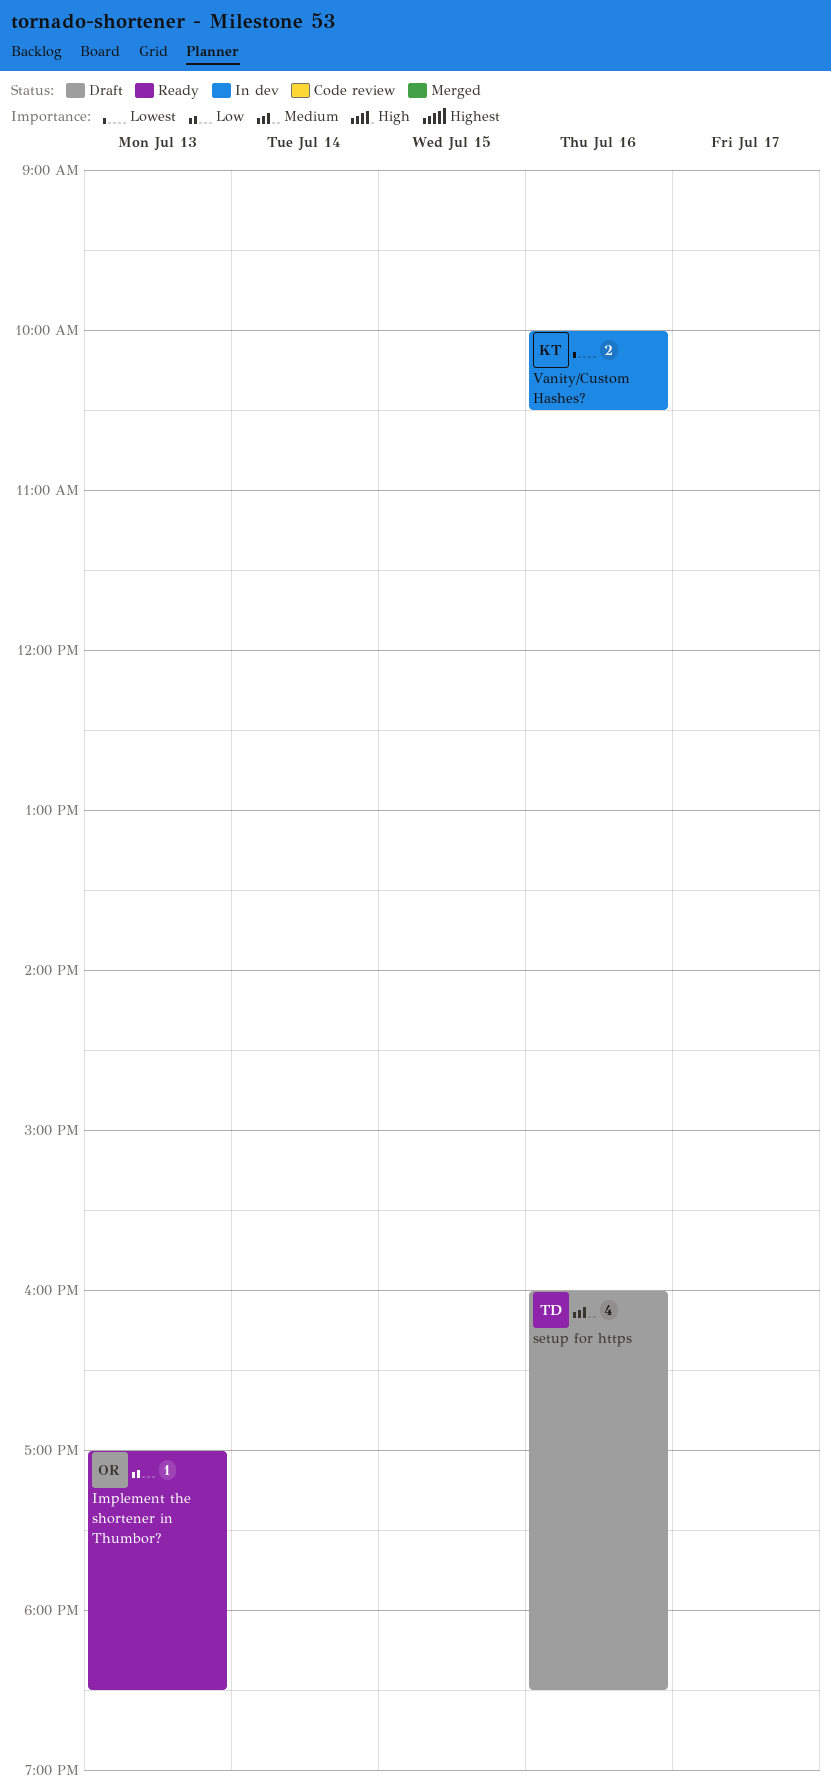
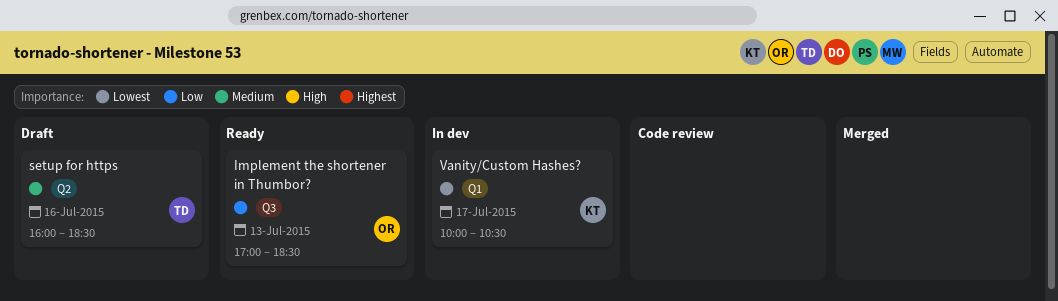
Vanity/Custom Hashes?, day: Jul 16 -> Jul 17

